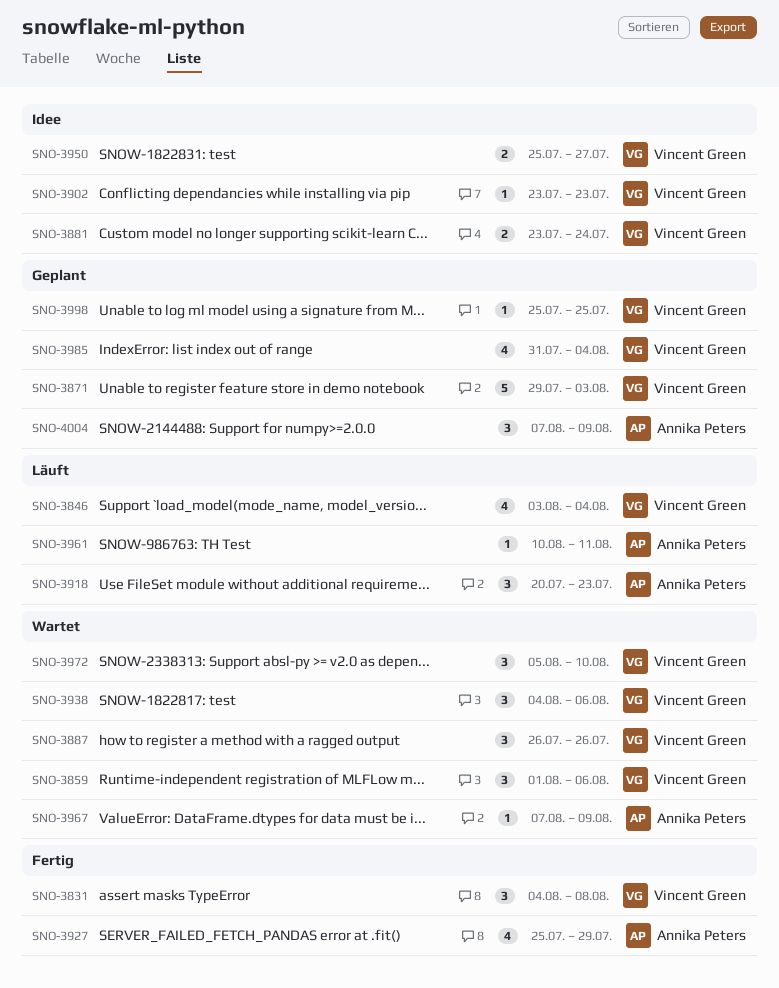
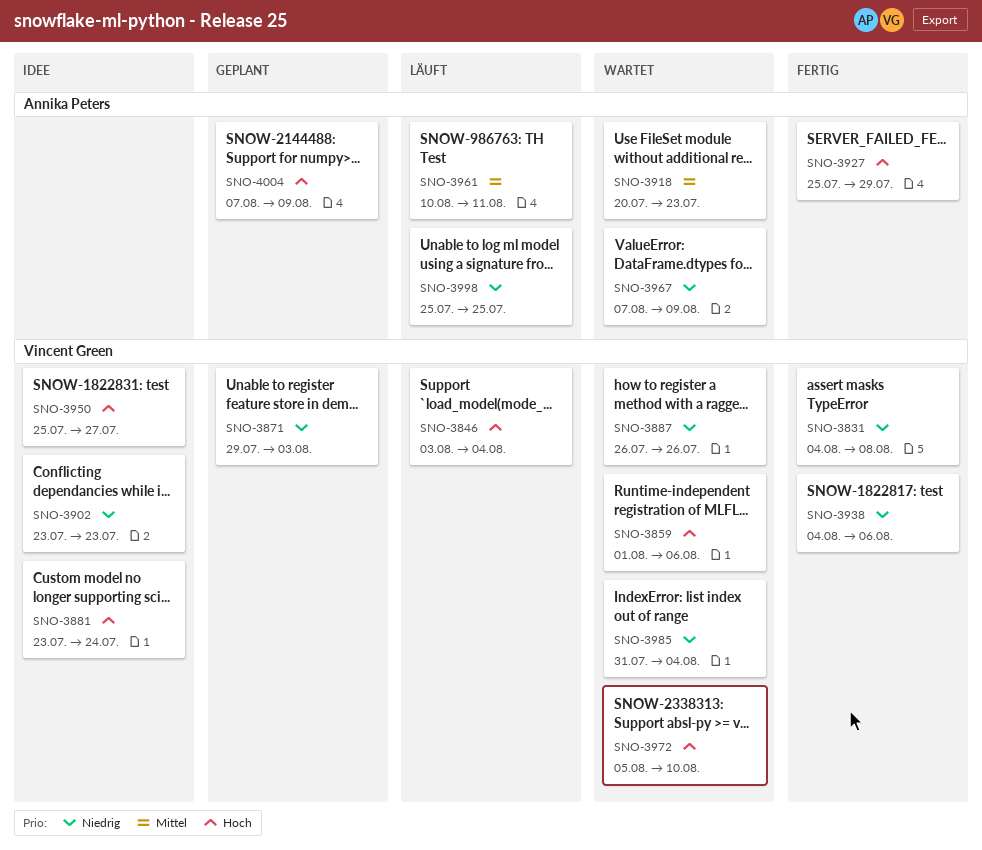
SNO-3918, status: Läuft -> Wartet
SNO-3938, status: Wartet -> Fertig
SNO-3985, status: Geplant -> Wartet
SNO-3998, status: Geplant -> Läuft
SNO-3998, owner: Vincent Green -> Annika Peters

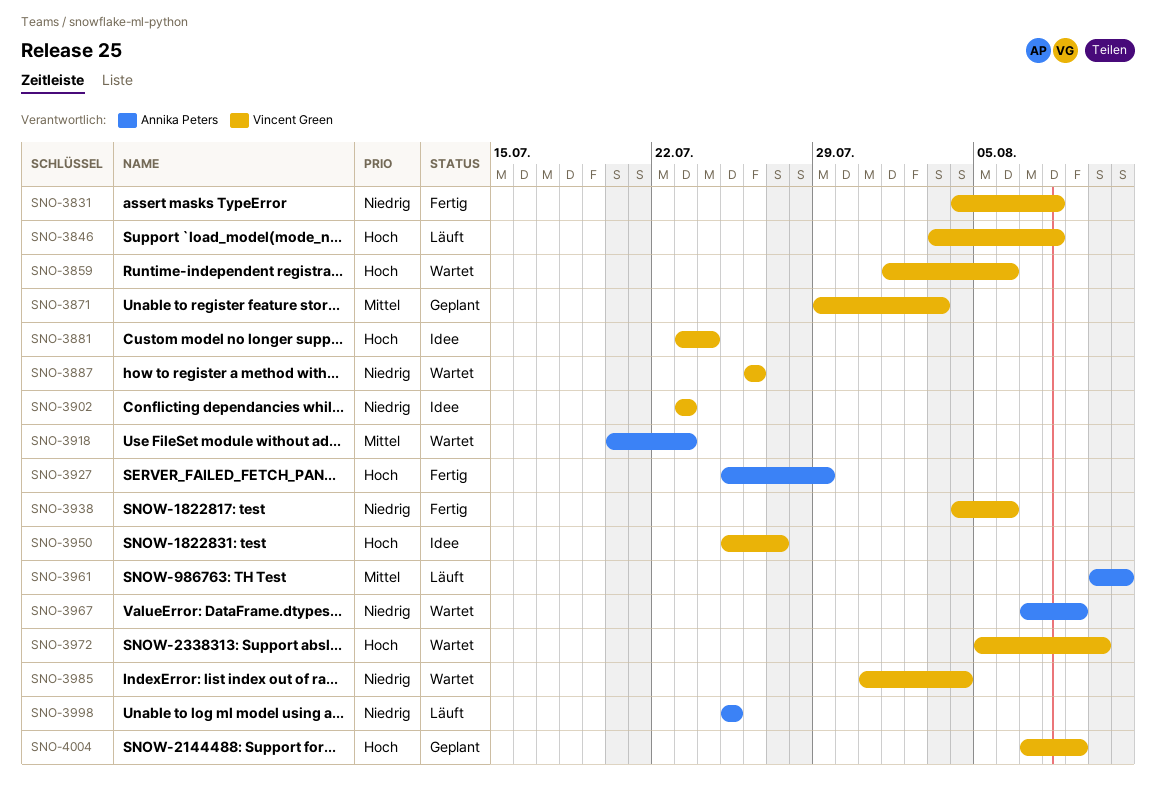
SNO-3846, due: Aug 4 -> Aug 8
SNO-3871, priority: Niedrig -> Mittel
SNO-4004, owner: Annika Peters -> Vincent Green

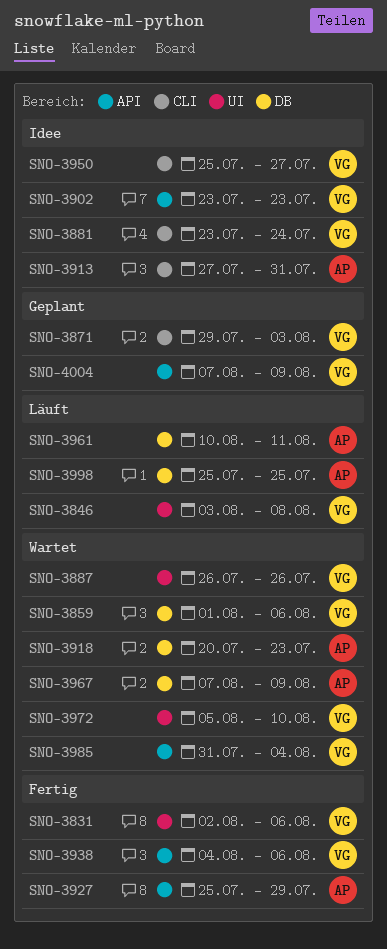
SNO-3831, start: Aug 4 -> Aug 2
SNO-3831, due: Aug 8 -> Aug 6
SNO-3913: none -> present

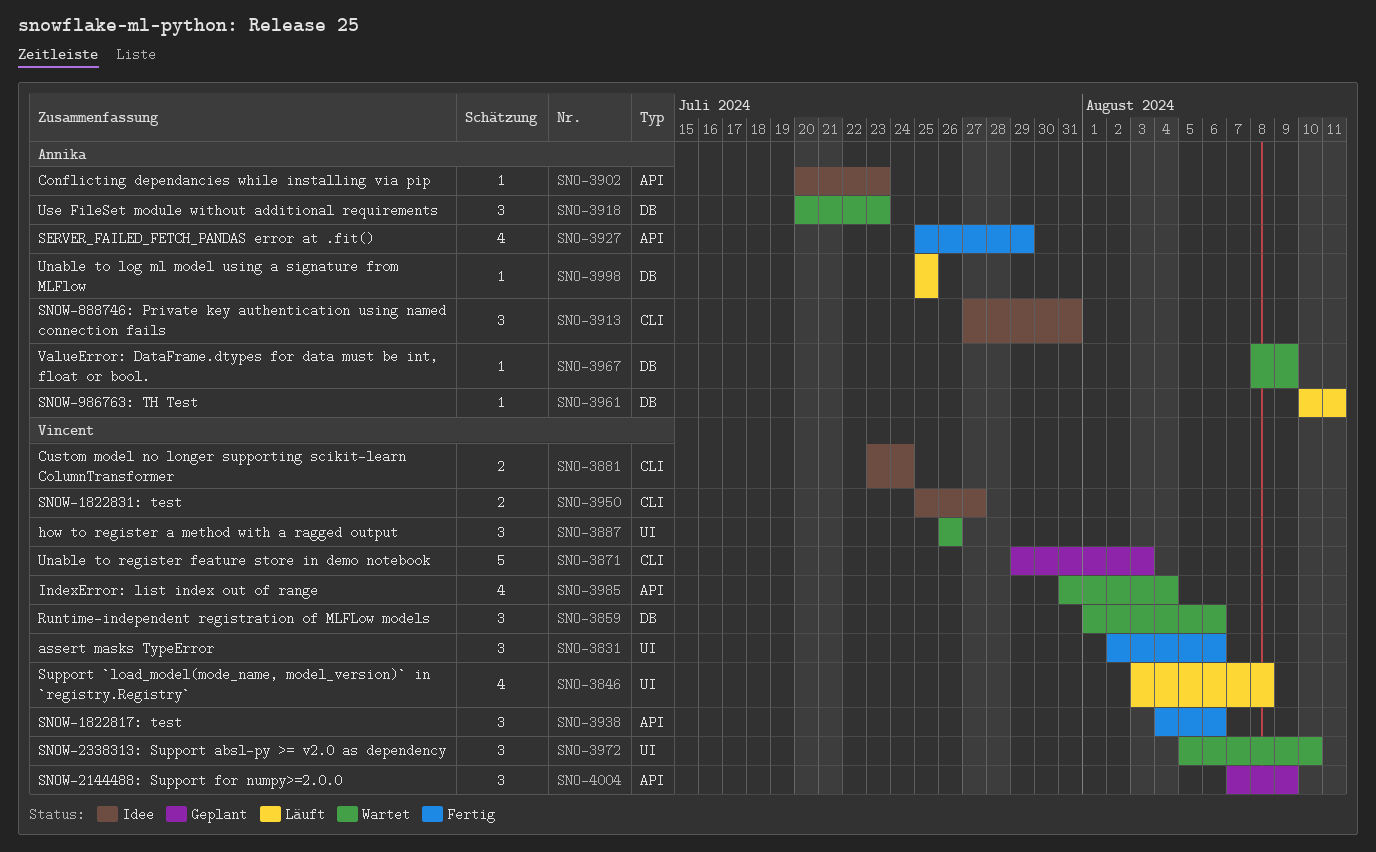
SNO-3902, owner: Vincent -> Annika
SNO-3902, start: Jul 23 -> Jul 20
SNO-3967, start: Aug 7 -> Aug 8

